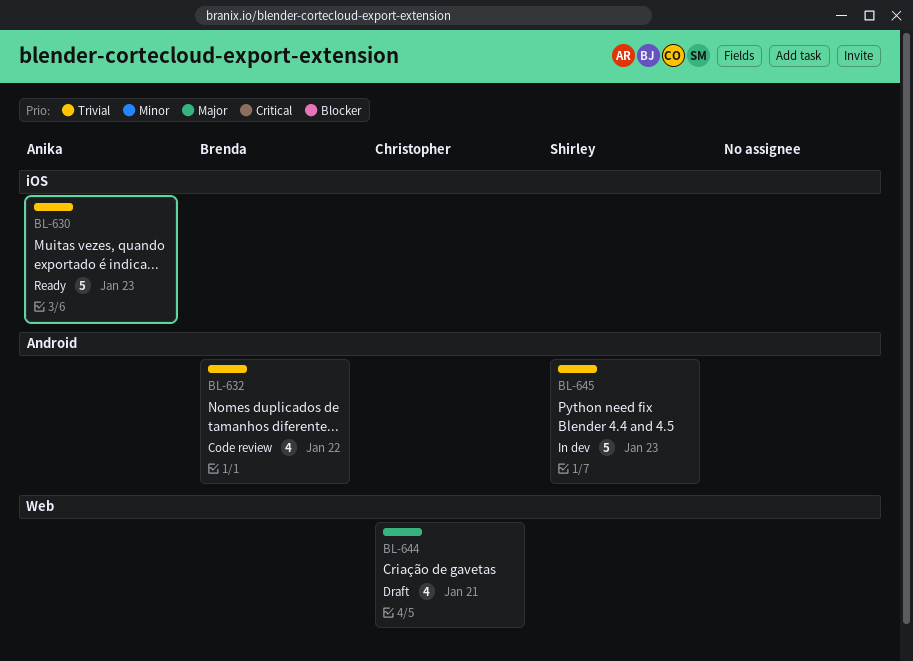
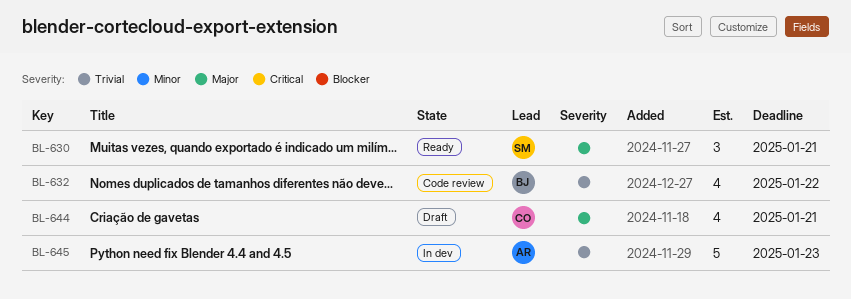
BL-630, owner: Anika -> Shirley
BL-630, priority: Trivial -> Major
BL-630, estimate: 5 -> 3
BL-630, due: Jan 23 -> Jan 21
BL-645, owner: Shirley -> Anika

